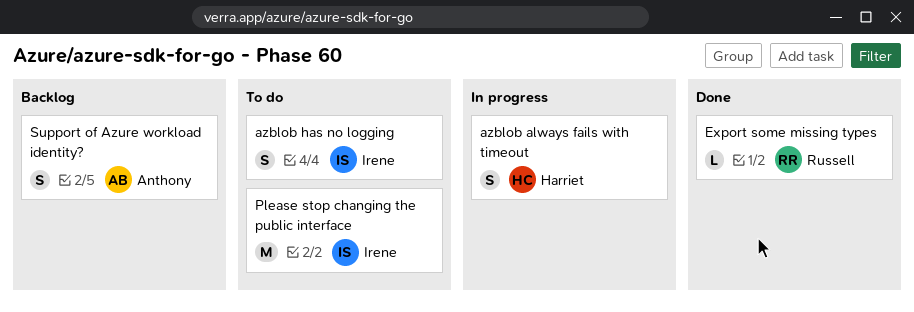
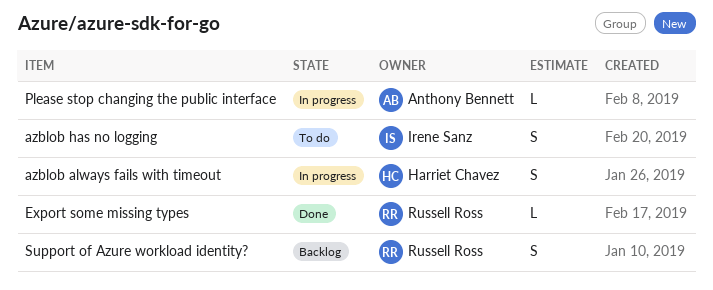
Please stop changing the public interface, status: To do -> In progress
Please stop changing the public interface, owner: Irene Sanz -> Anthony Bennett
Please stop changing the public interface, estimate: M -> L
Support of Azure workload identity?, owner: Anthony Bennett -> Russell Ross

